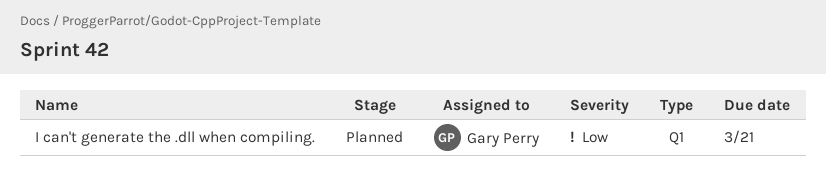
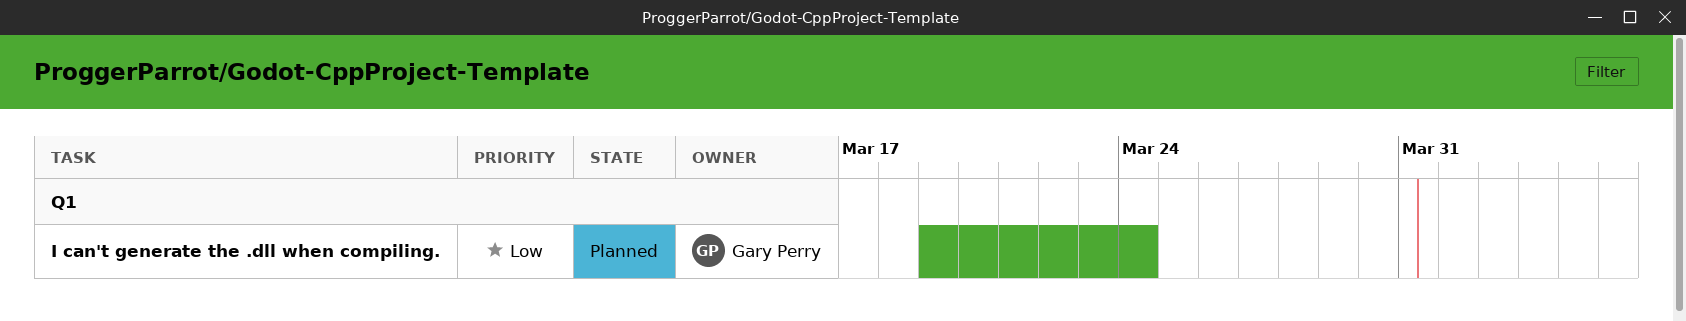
I can't generate the .dll when compiling., due: Mar 21 -> Mar 24

